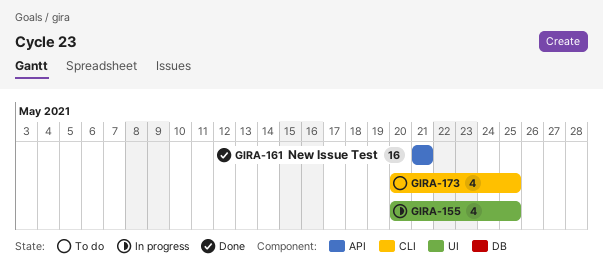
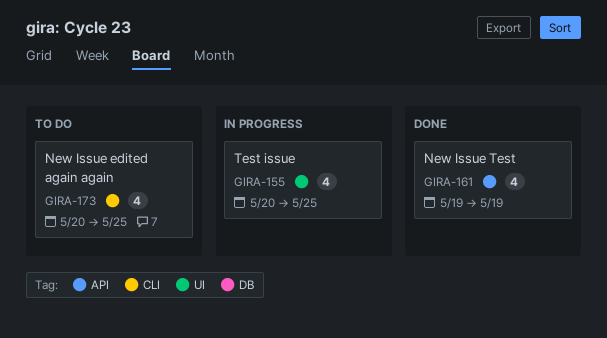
GIRA-161, estimate: 16 -> 4
GIRA-161, start: May 21 -> May 19
GIRA-161, due: May 21 -> May 19

